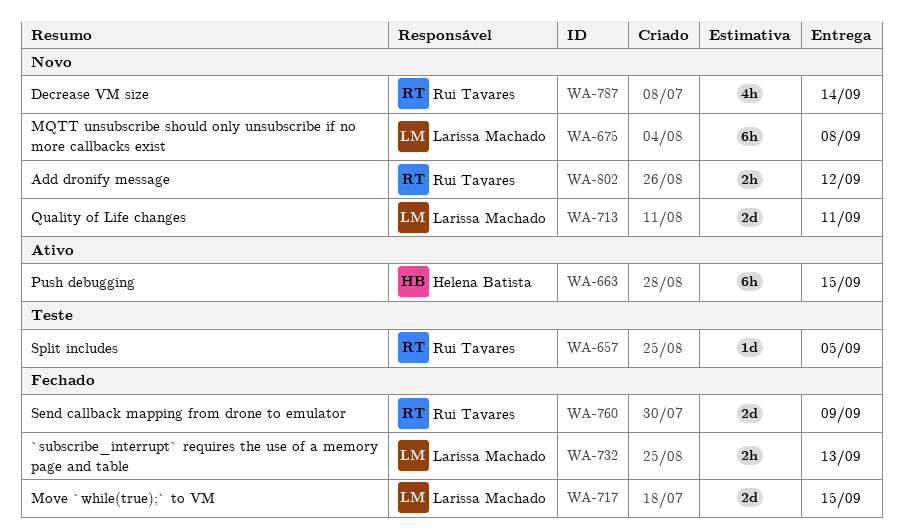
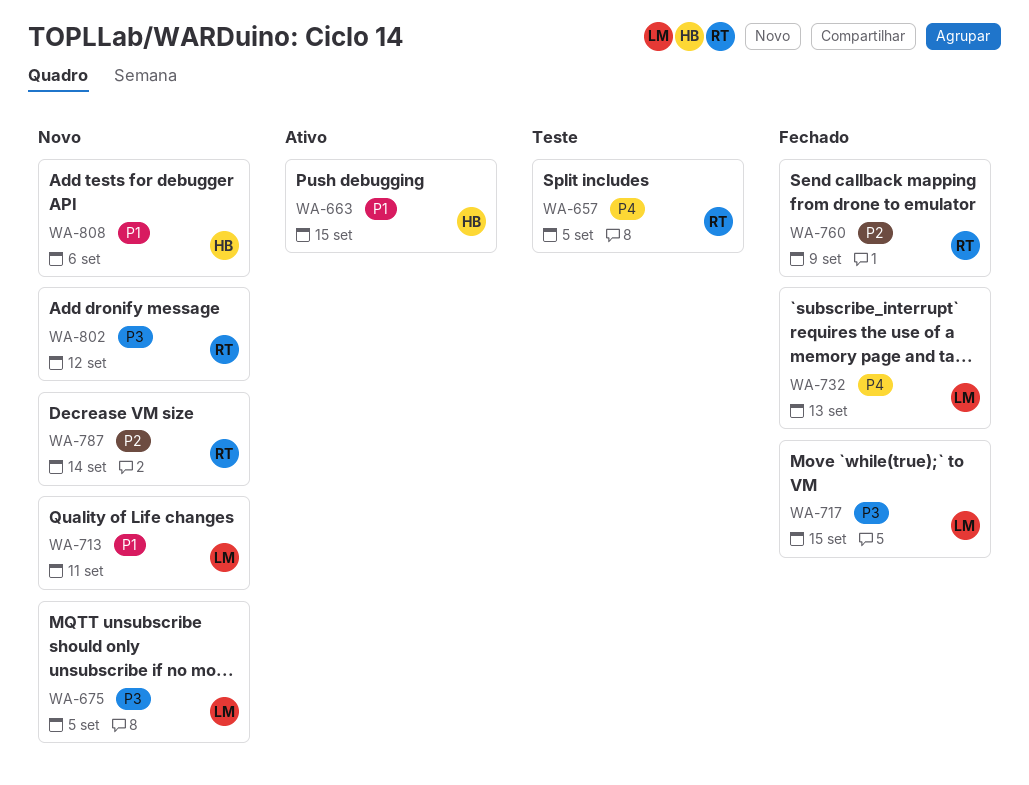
WA-675, due: Sep 8 -> Sep 5
WA-808: none -> present

